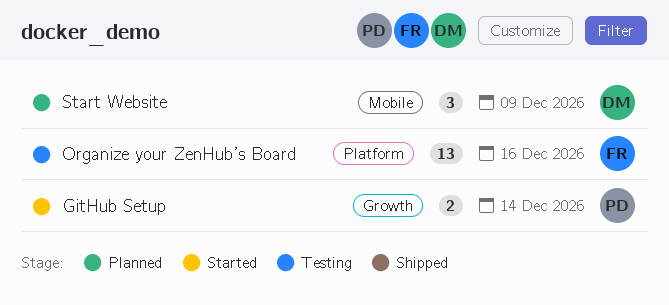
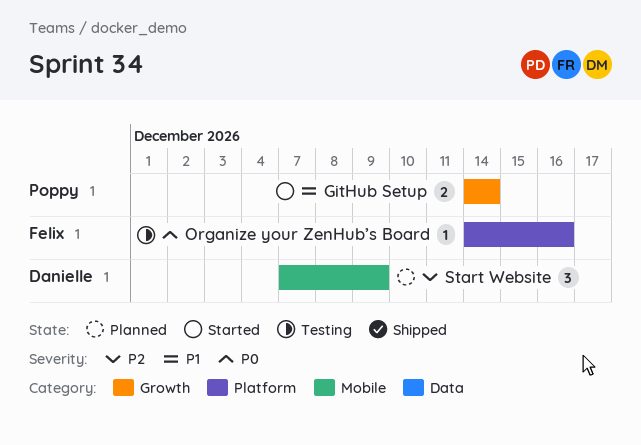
Organize your ZenHub’s Board, estimate: 13 -> 1

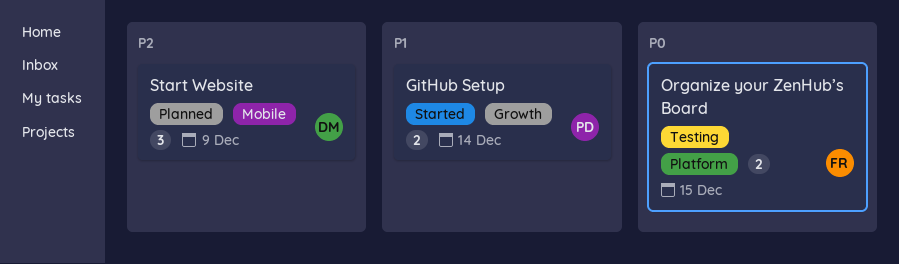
Organize your ZenHub’s Board, estimate: 1 -> 2
Organize your ZenHub’s Board, due: Dec 16 -> Dec 15

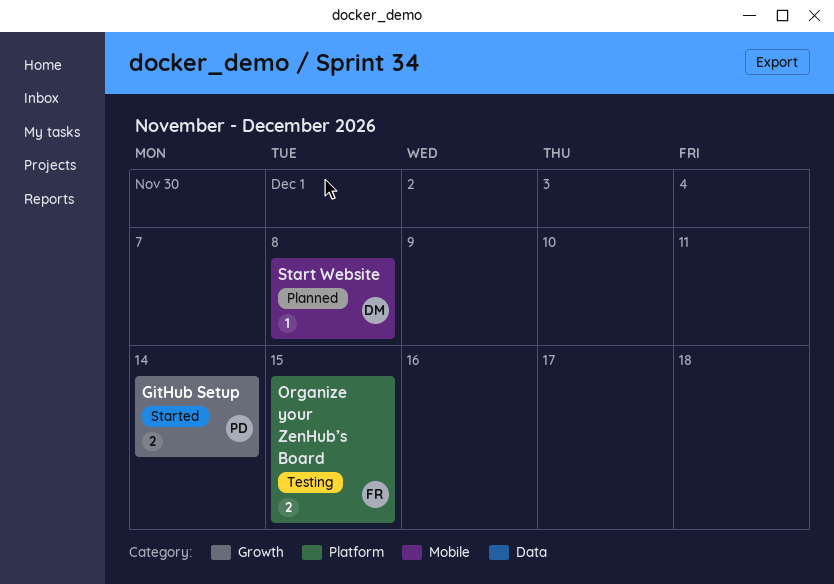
Start Website, estimate: 3 -> 1
Start Website, due: Dec 9 -> Dec 8

